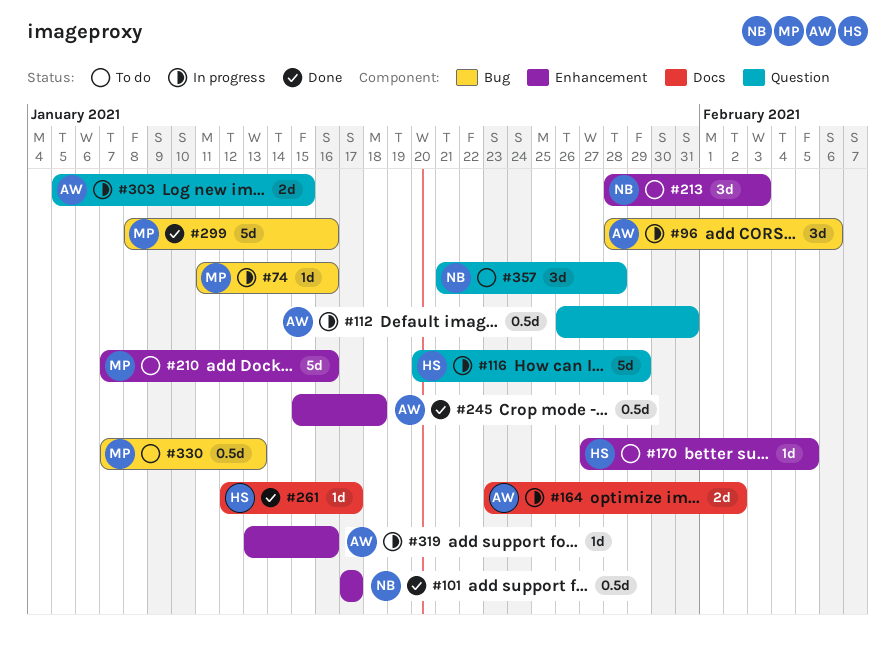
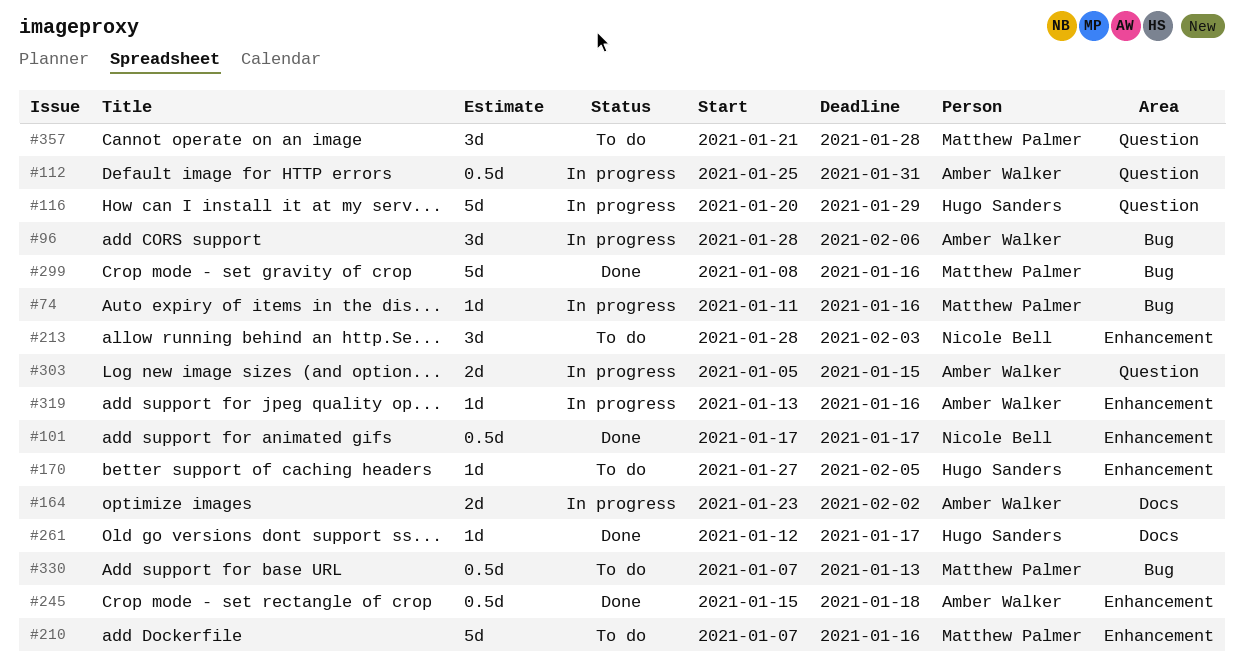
#112, start: Jan 26 -> Jan 25
#357, owner: Nicole Bell -> Matthew Palmer

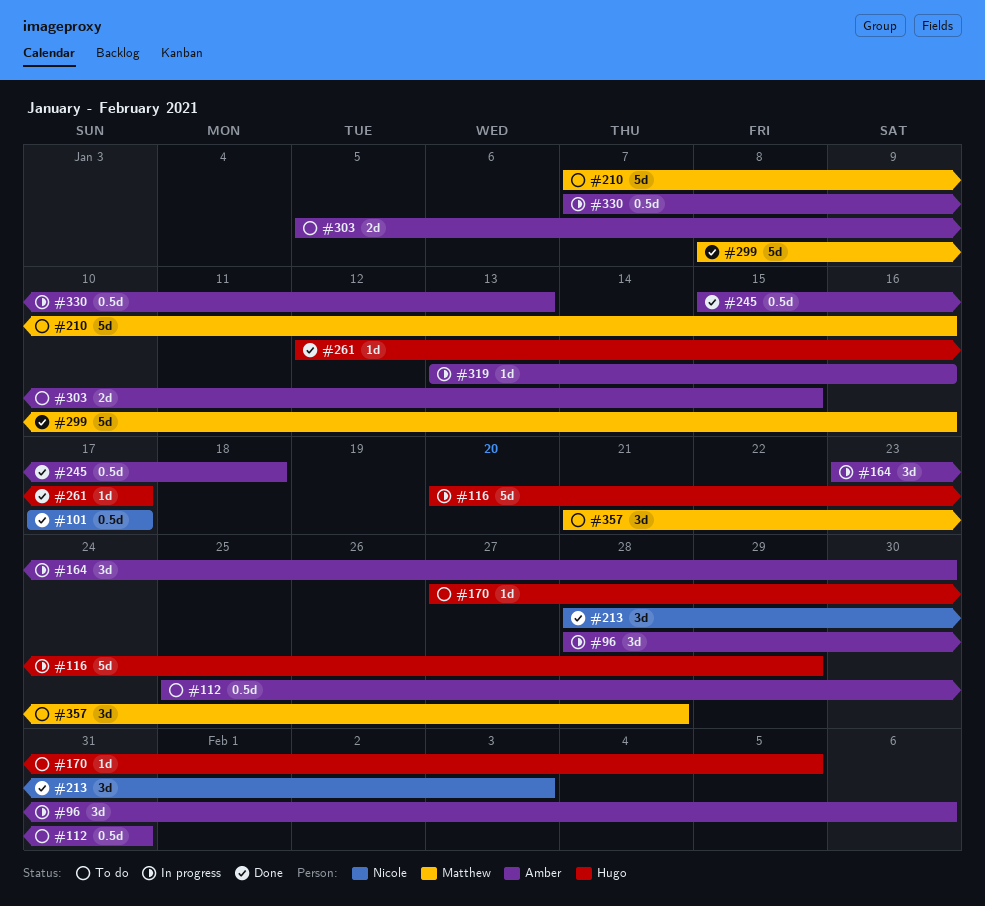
#74: present -> none
#112, status: In progress -> To do
#164, estimate: 2d -> 3d
#164, due: Feb 2 -> Jan 30
#213, status: To do -> Done
#303, status: In progress -> To do
#330, status: To do -> In progress
#330, owner: Matthew Palmer -> Amber Walker

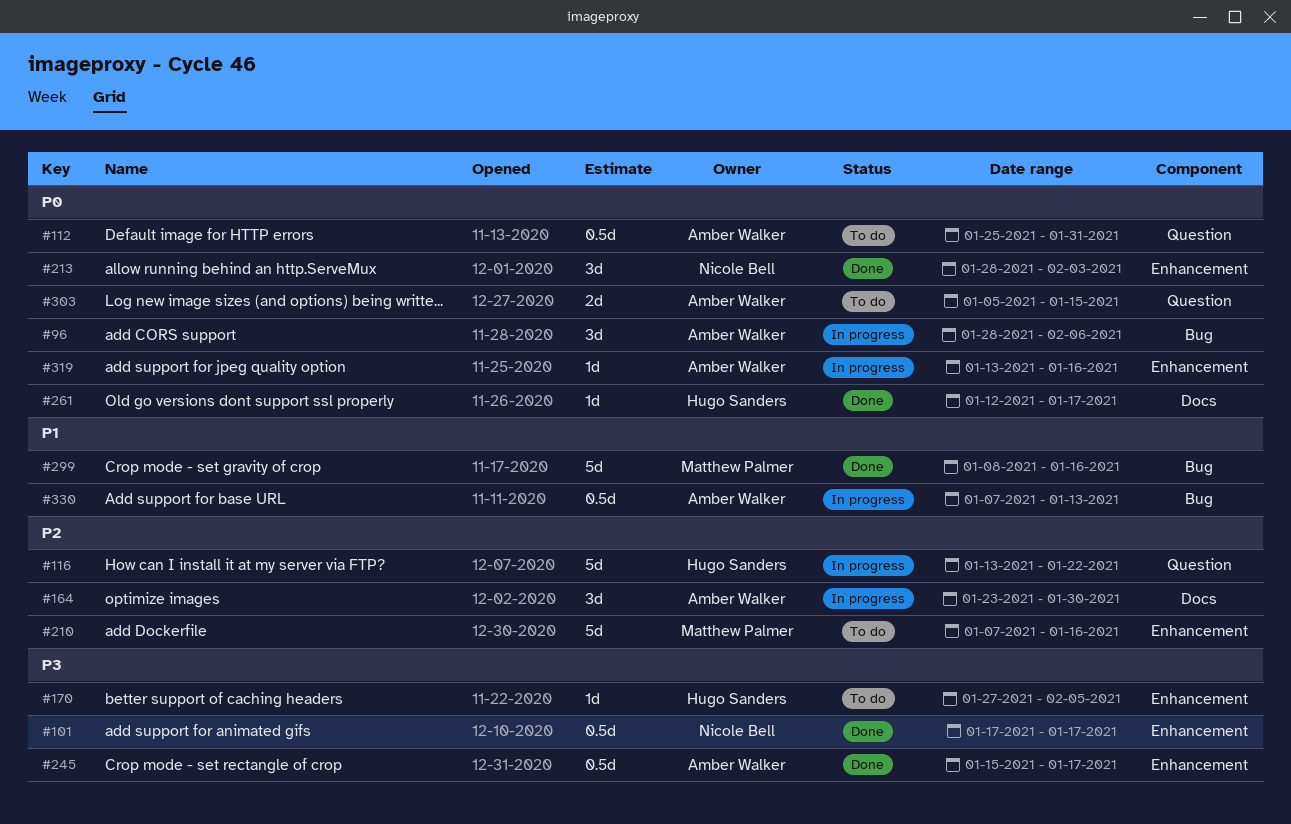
#116, start: Jan 20 -> Jan 13
#116, due: Jan 29 -> Jan 22
#245, due: Jan 18 -> Jan 17
#357: present -> none

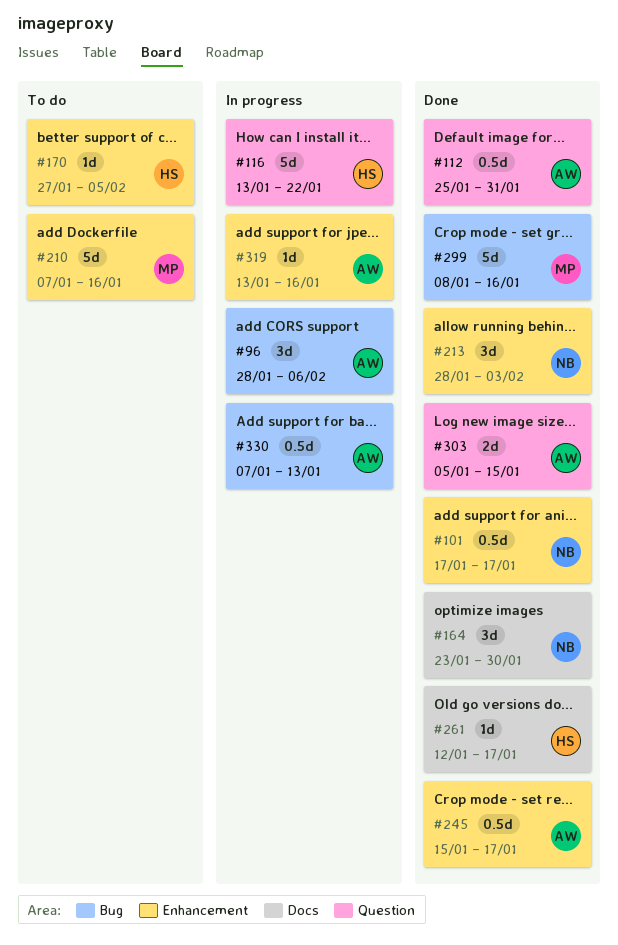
#112, status: To do -> Done
#164, status: In progress -> Done
#164, owner: Amber Walker -> Nicole Bell
#303, status: To do -> Done

